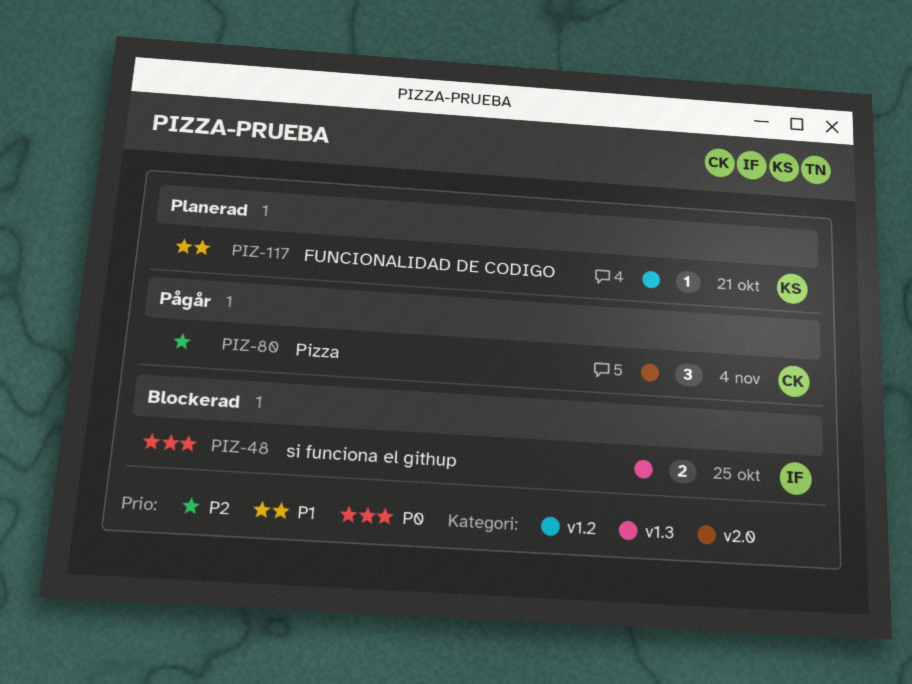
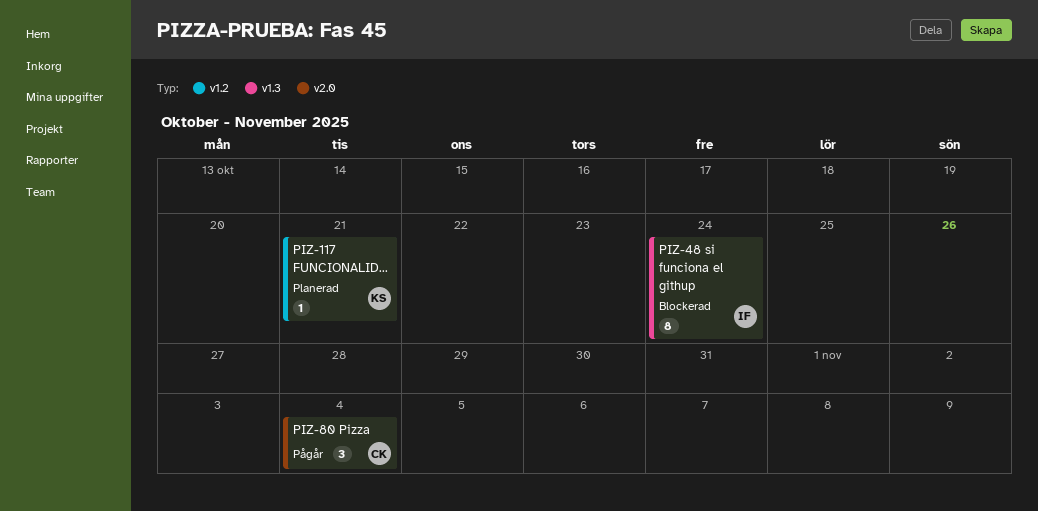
PIZ-48, estimate: 2 -> 8
PIZ-48, due: Oct 25 -> Oct 24

